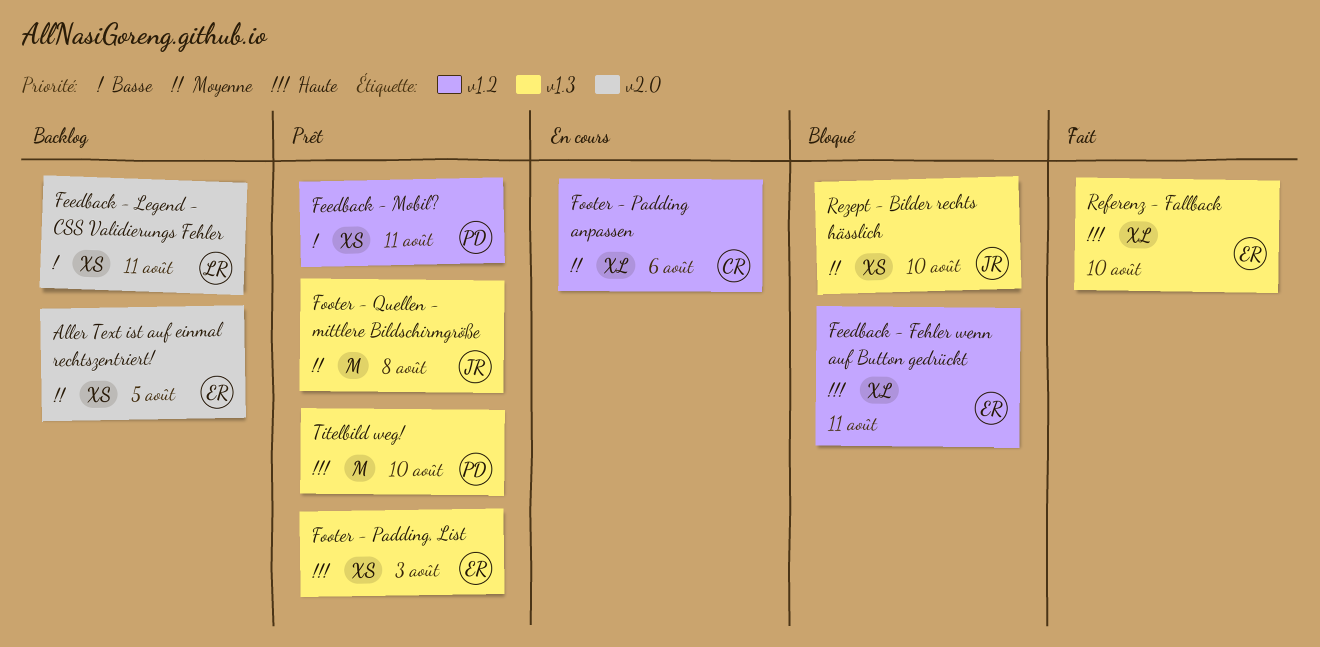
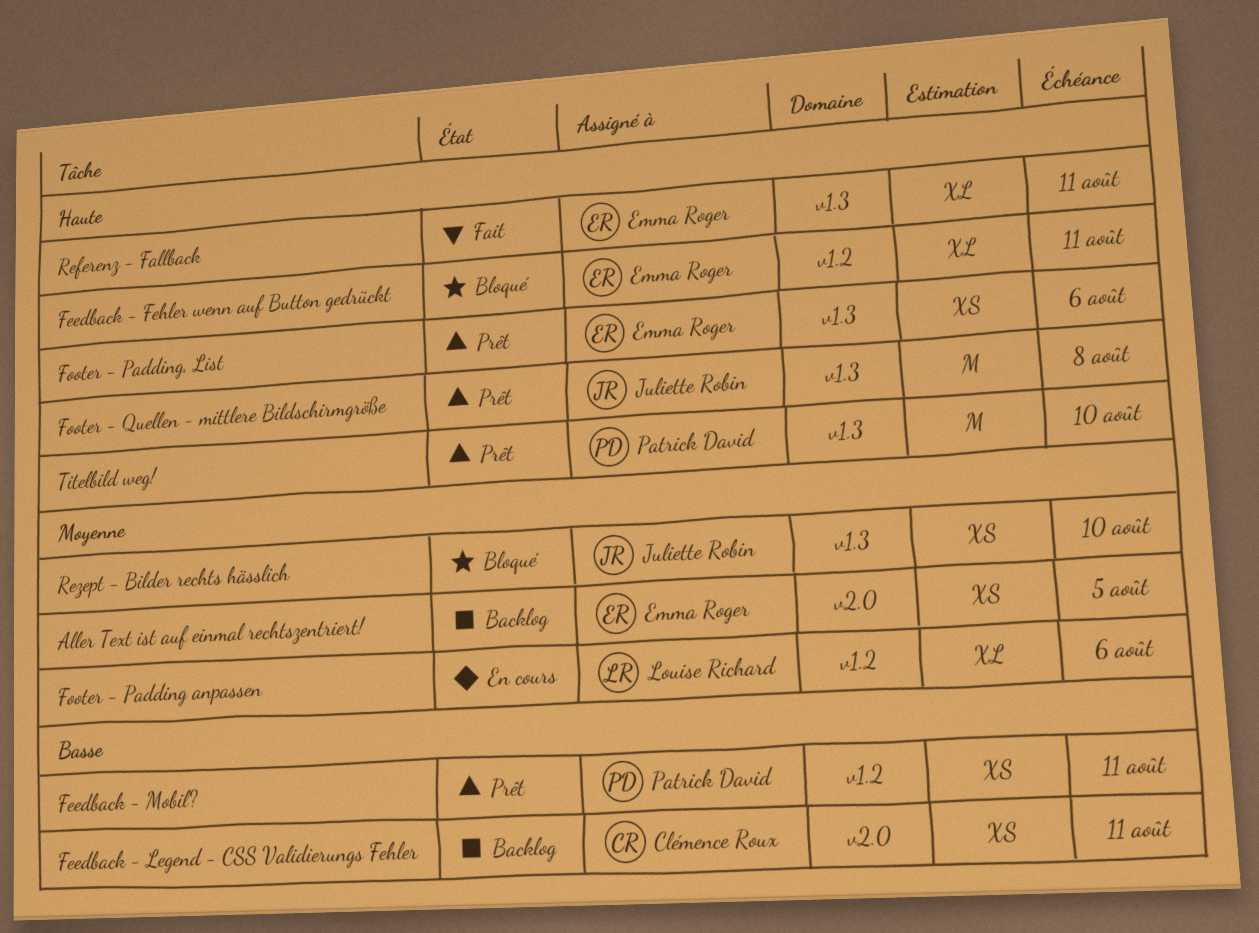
Feedback - Legend - CSS Validierungs Fehler, owner: Louise Richard -> Clémence Roux
Footer - Padding anpassen, owner: Clémence Roux -> Louise Richard
Footer - Padding, List, due: Aug 3 -> Aug 6
Footer - Quellen - mittlere Bildschirmgröße, priority: Moyenne -> Haute
Referenz - Fallback, due: Aug 10 -> Aug 11

